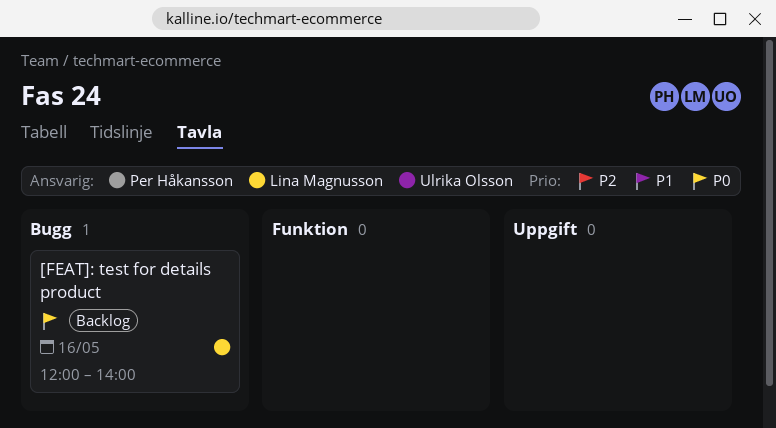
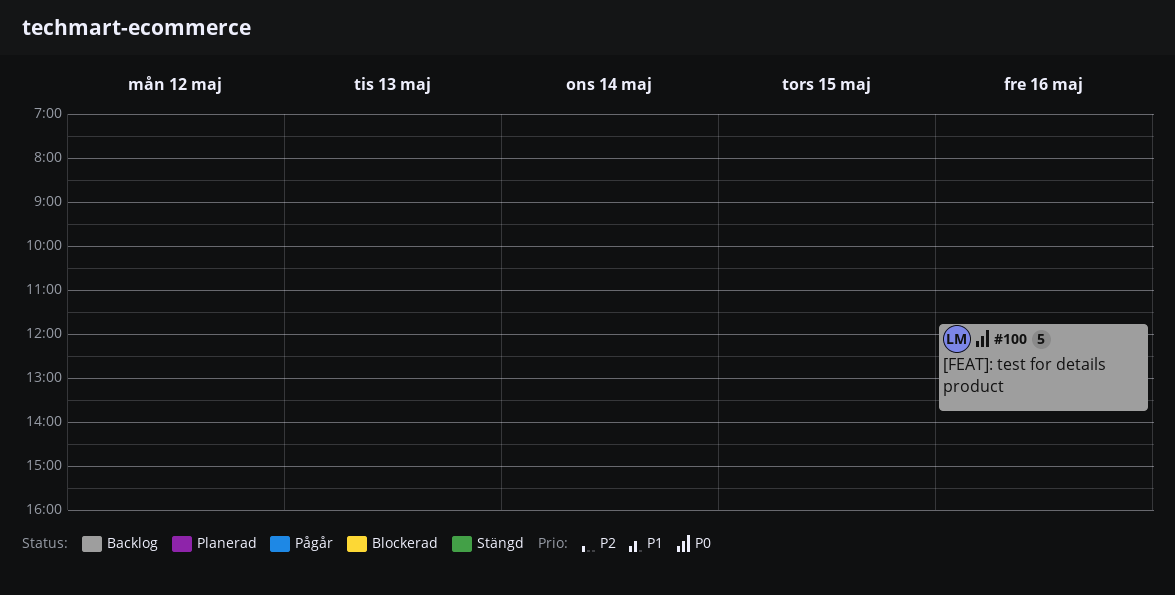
[FEAT]: test for details product, begins: 12:00 -> 11:45
[FEAT]: test for details product, ends: 14:00 -> 13:45

